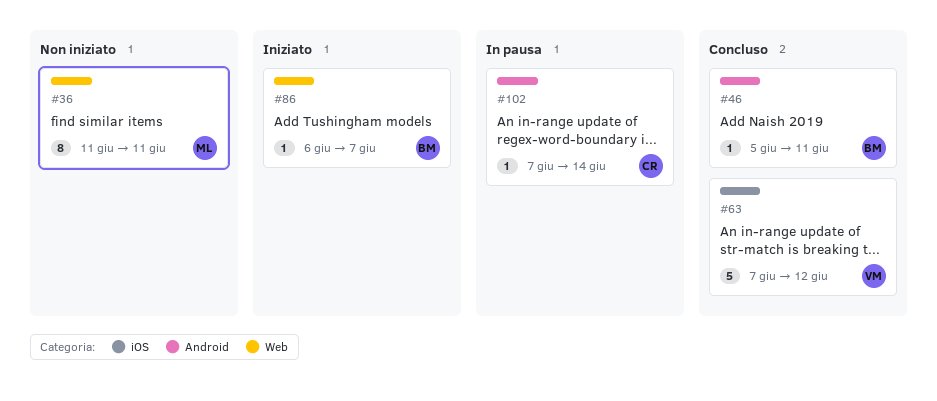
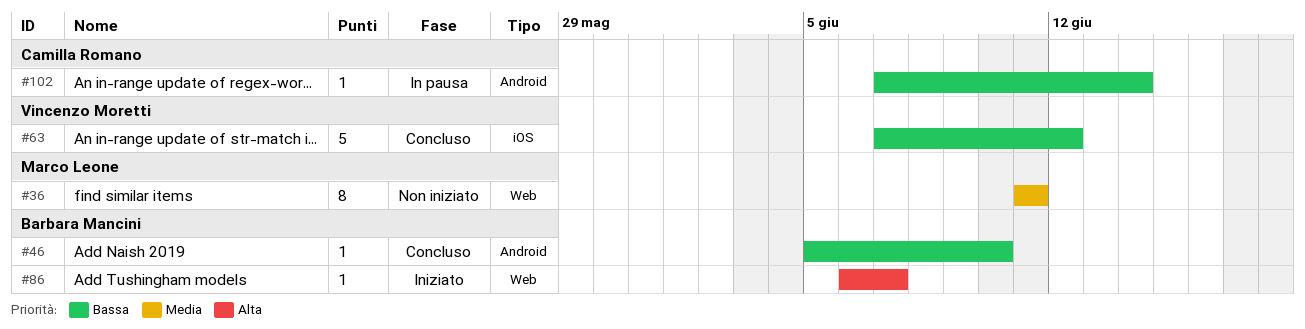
#46, due: Jun 11 -> Jun 10

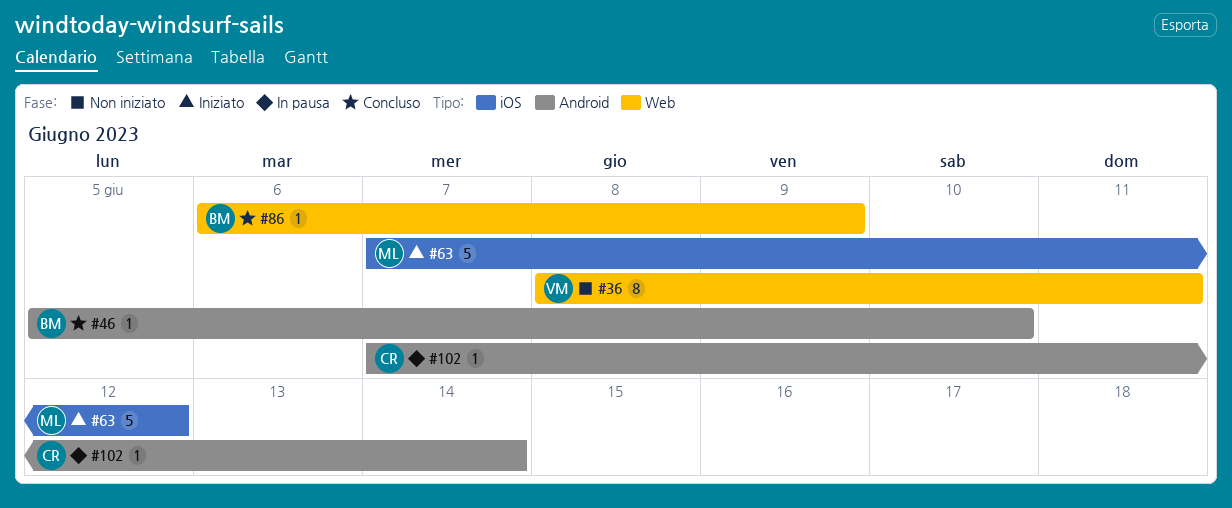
#36, owner: Marco Leone -> Vincenzo Moretti
#36, start: Jun 11 -> Jun 8
#63, status: Concluso -> Iniziato
#63, owner: Vincenzo Moretti -> Marco Leone
#86, status: Iniziato -> Concluso
#86, due: Jun 7 -> Jun 9

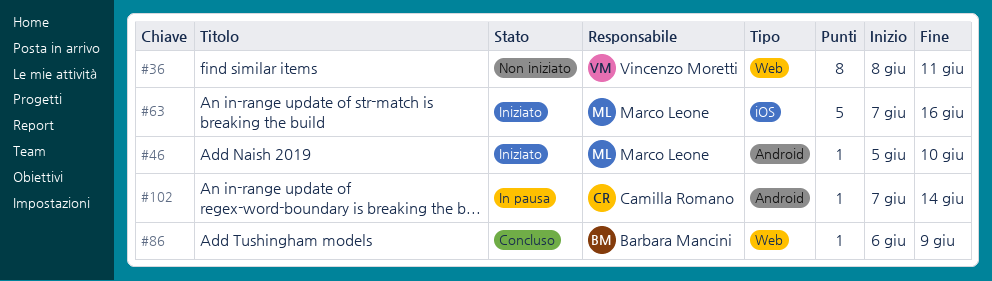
#46, status: Concluso -> Iniziato
#46, owner: Barbara Mancini -> Marco Leone
#63, due: Jun 12 -> Jun 16

